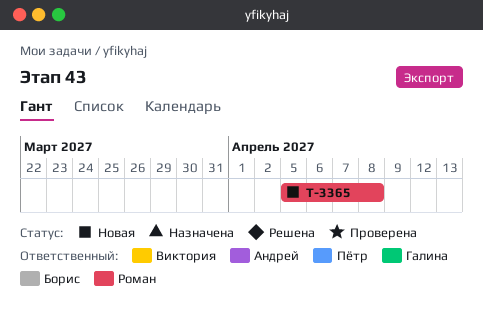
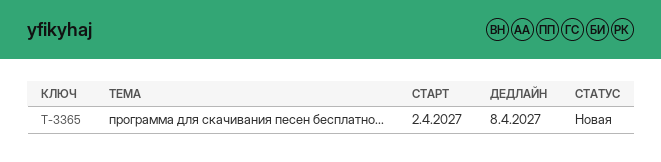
T-3365, start: Apr 5 -> Apr 2

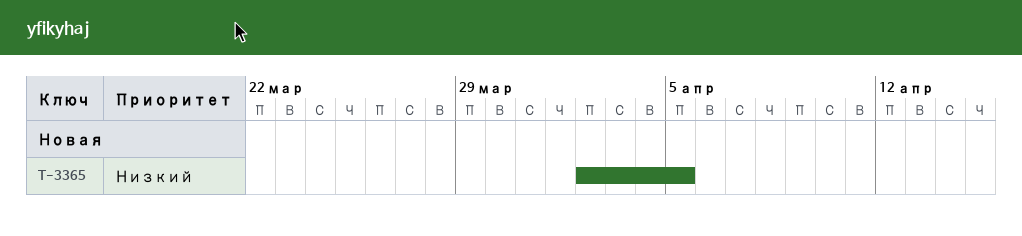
T-3365, due: Apr 8 -> Apr 5

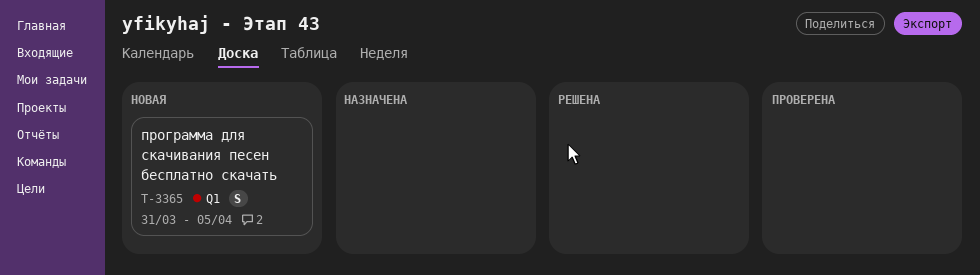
T-3365, start: Apr 2 -> Mar 31

